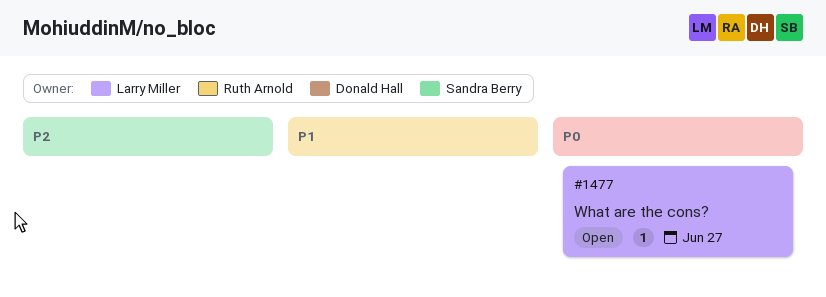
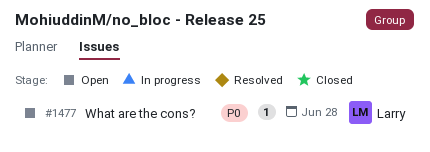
#1477, due: Jun 27 -> Jun 28

